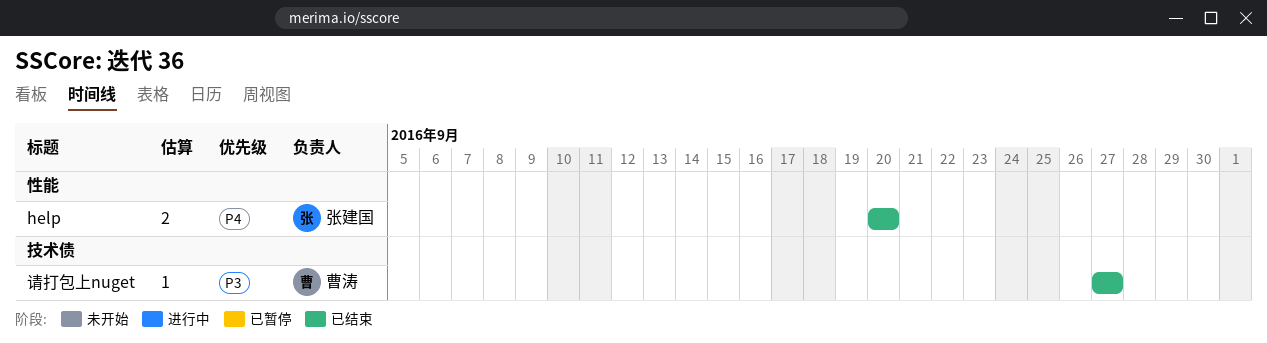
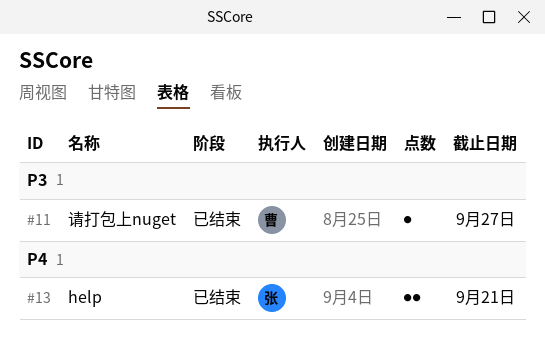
help, due: Sep 20 -> Sep 21

